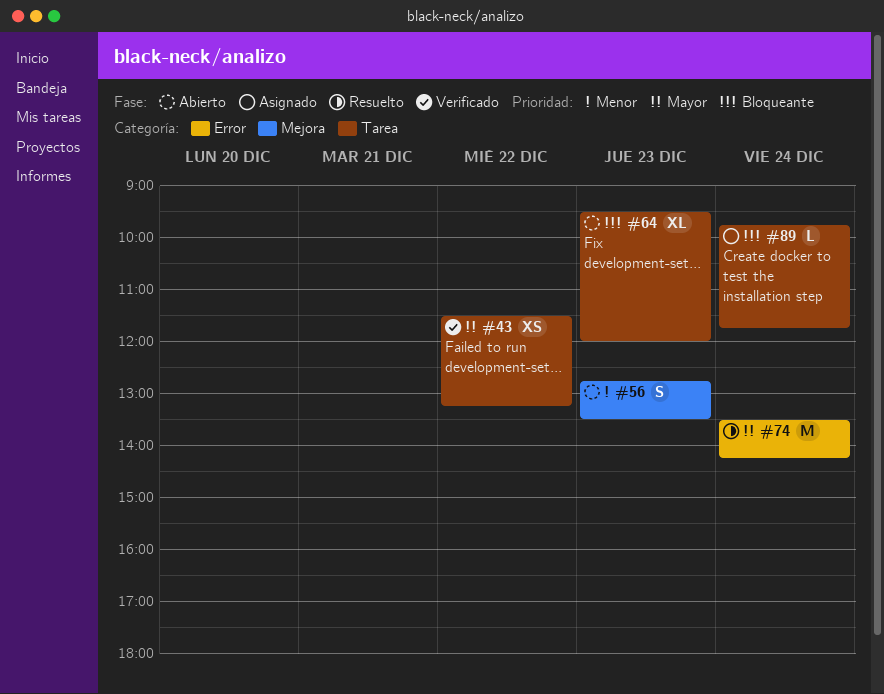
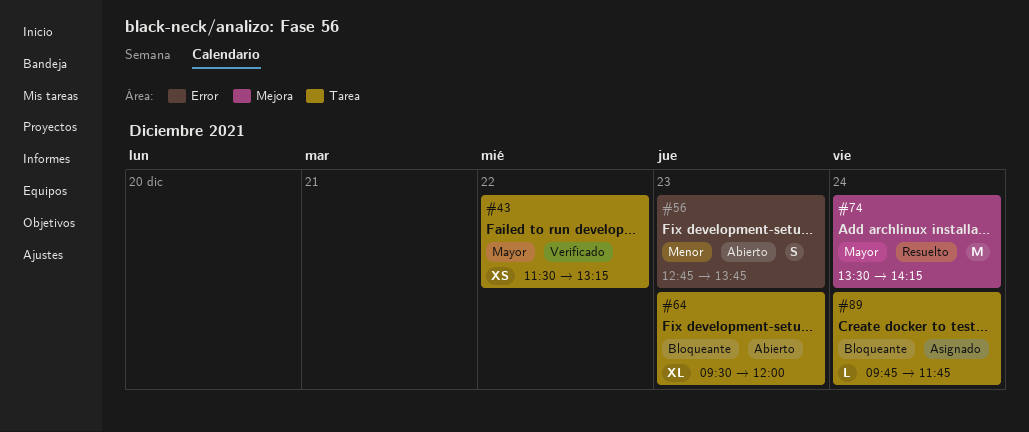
#56, label: Mejora -> Error
#56, ends: 13:30 -> 13:45
#74, label: Error -> Mejora

